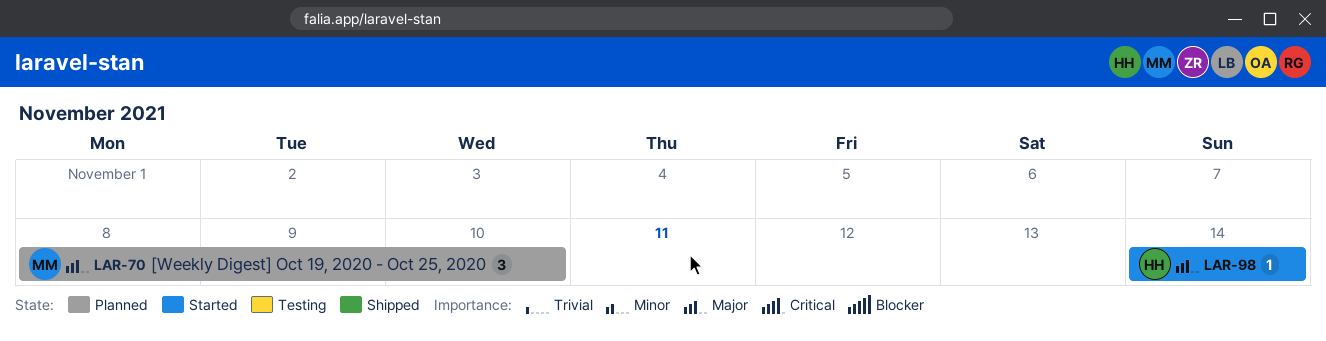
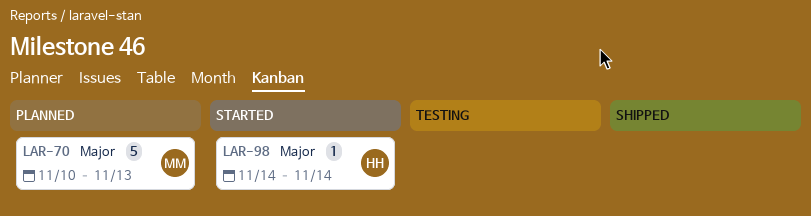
LAR-70, estimate: 3 -> 5
LAR-70, start: Nov 8 -> Nov 10
LAR-70, due: Nov 10 -> Nov 13

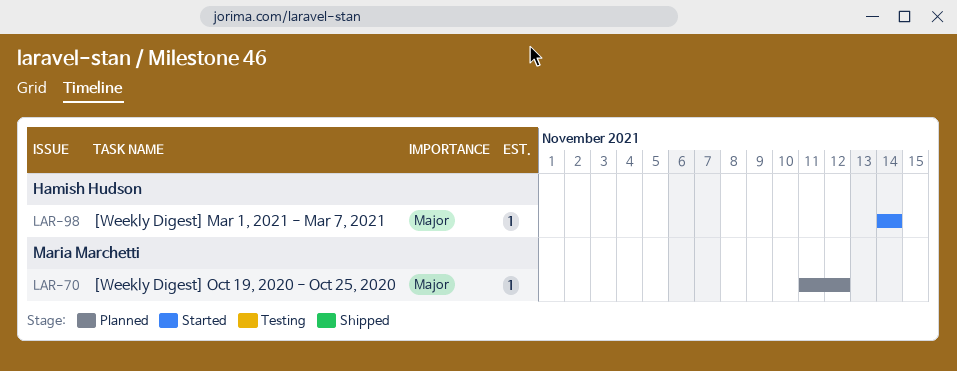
LAR-70, estimate: 5 -> 1
LAR-70, start: Nov 10 -> Nov 11
LAR-70, due: Nov 13 -> Nov 12

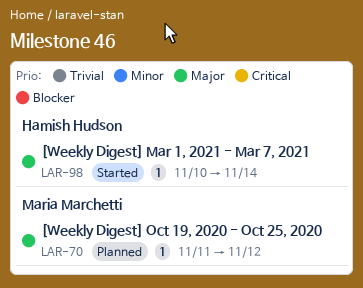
LAR-98, start: Nov 14 -> Nov 10

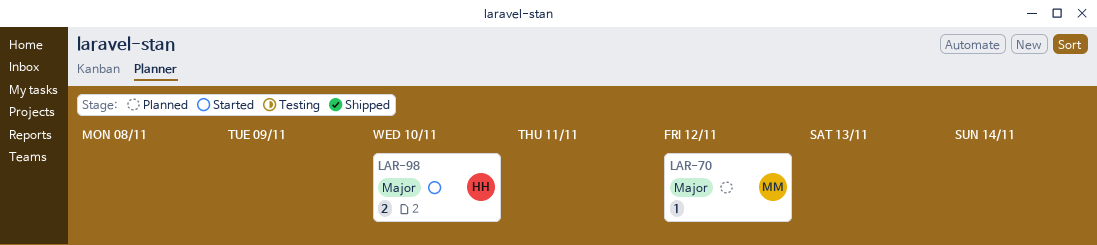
LAR-98, estimate: 1 -> 2
LAR-98, due: Nov 14 -> Nov 10

